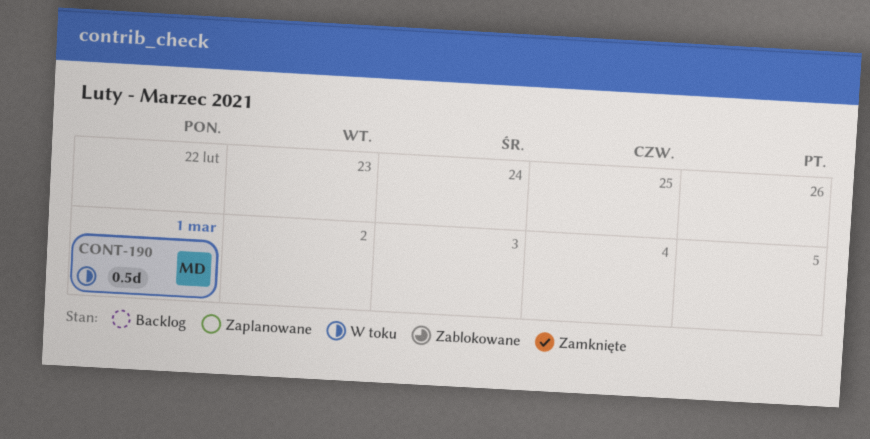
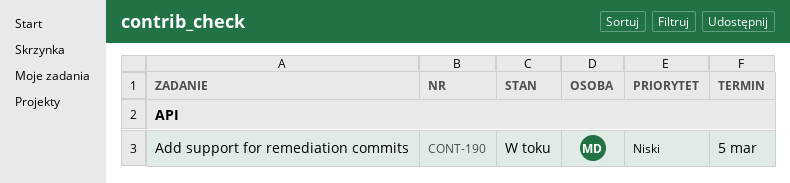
CONT-190, due: Mar 1 -> Mar 5

